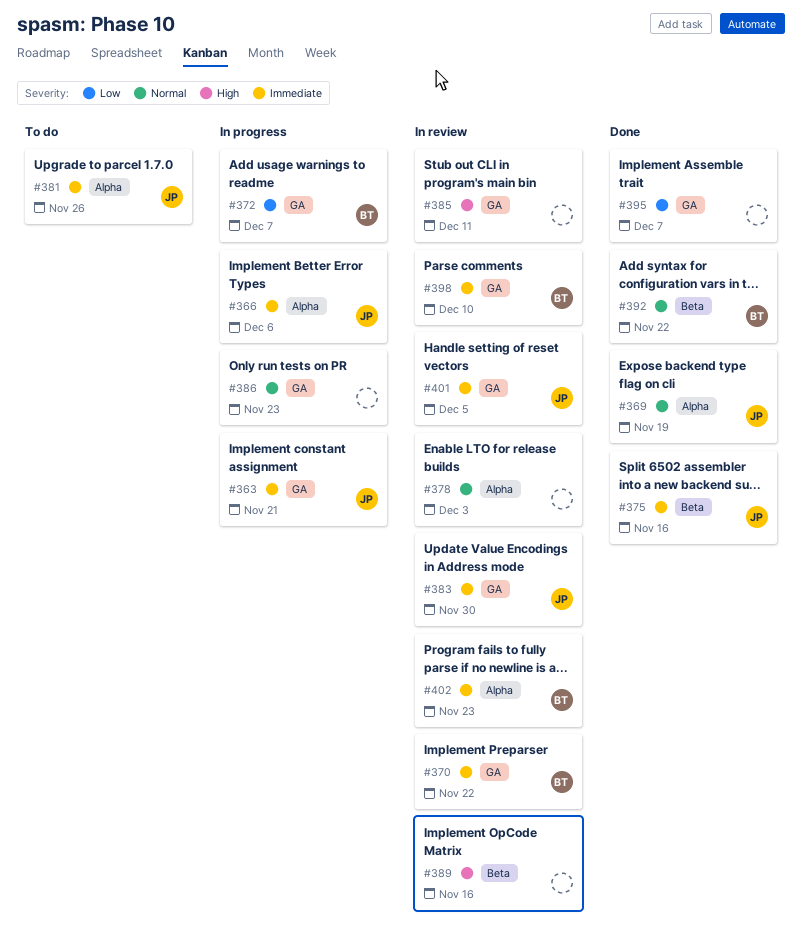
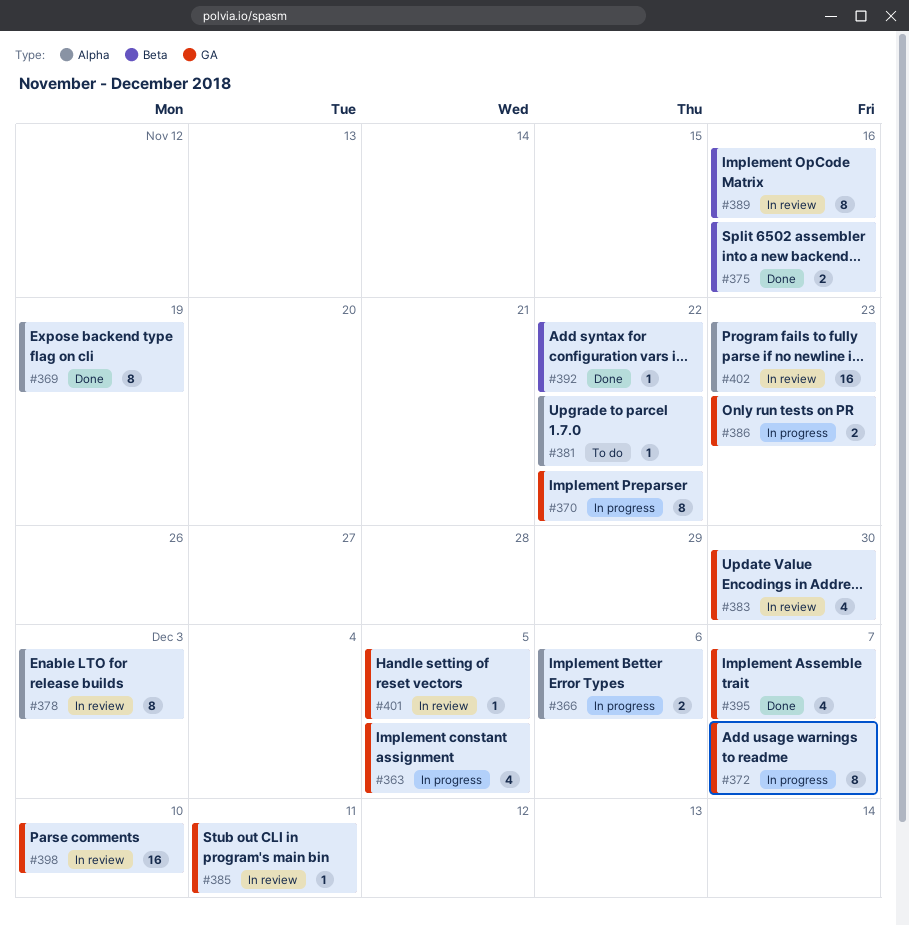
#363, due: Nov 21 -> Dec 5
#370, status: In review -> In progress
#381, due: Nov 26 -> Nov 22

